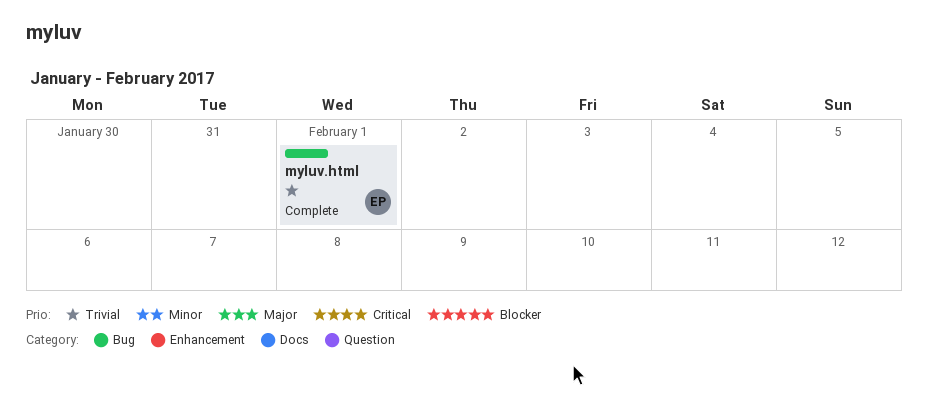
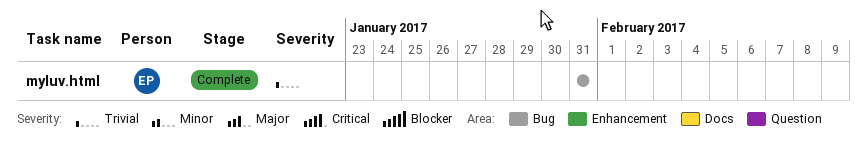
myluv.html, due: Feb 1 -> Jan 31

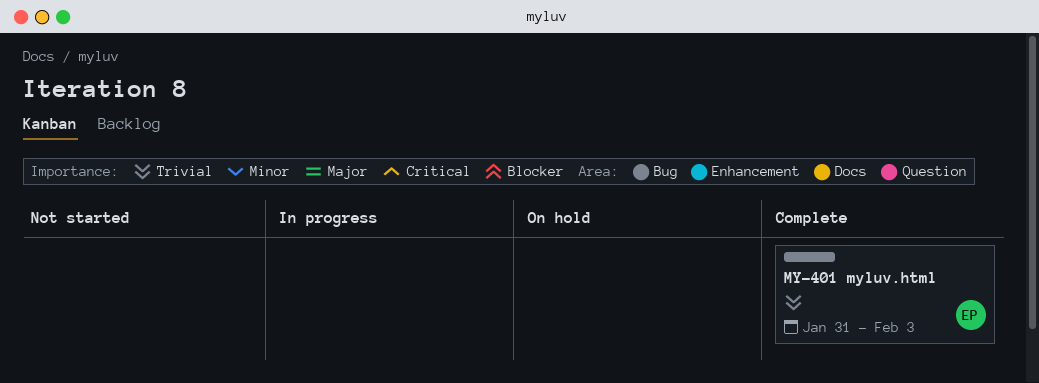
myluv.html, due: Jan 31 -> Feb 3

